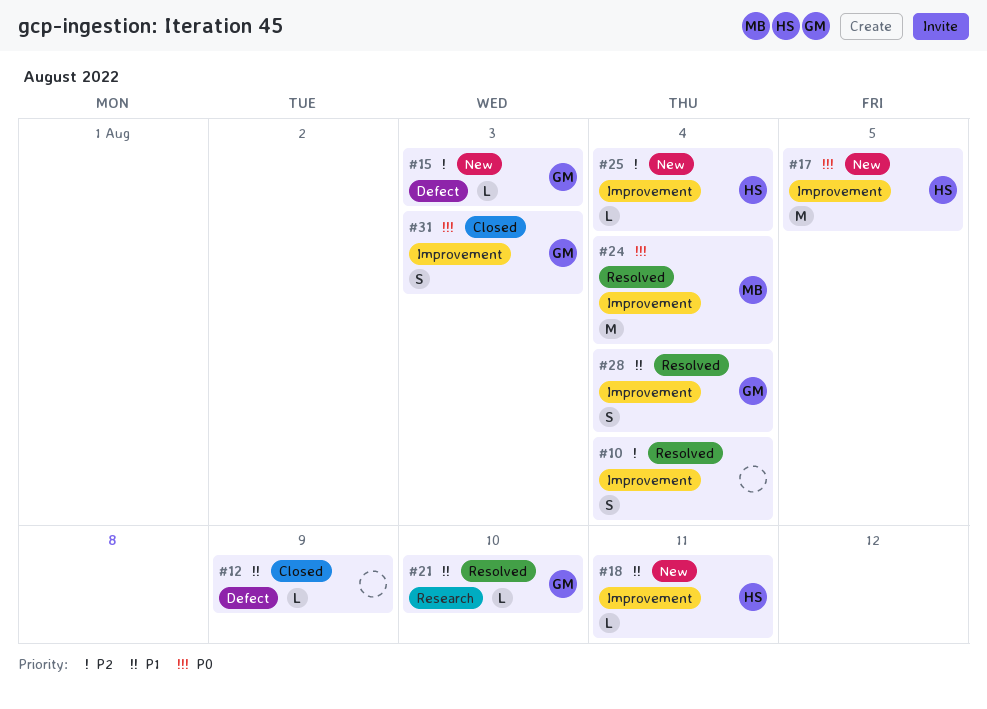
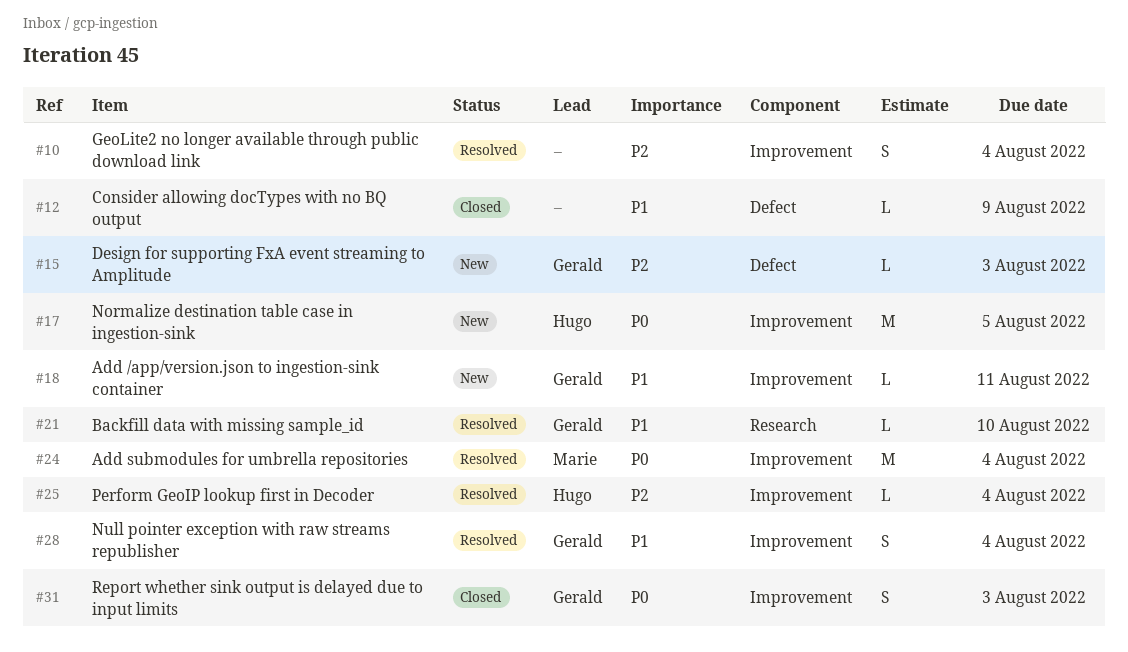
#18, owner: Hugo -> Gerald
#25, status: New -> Resolved

